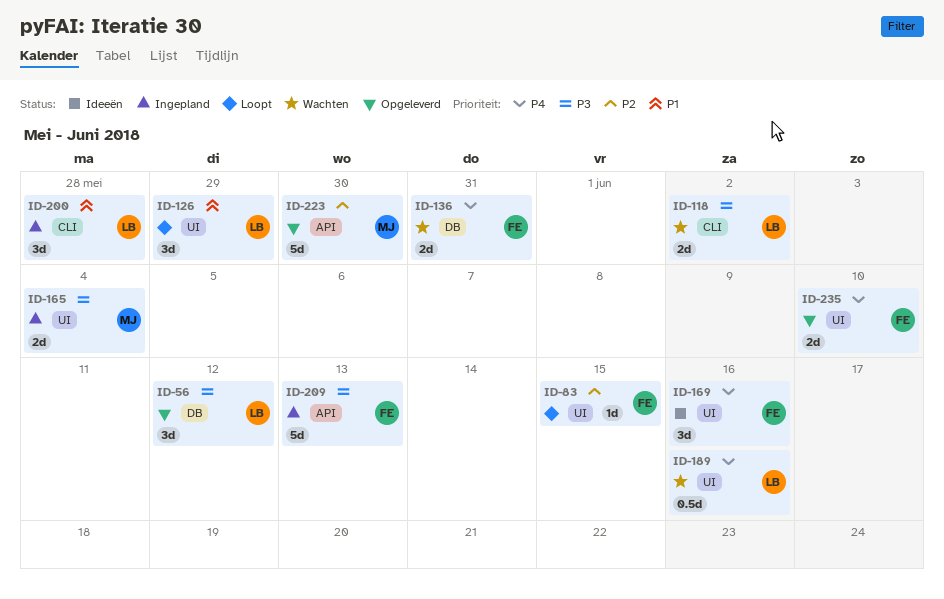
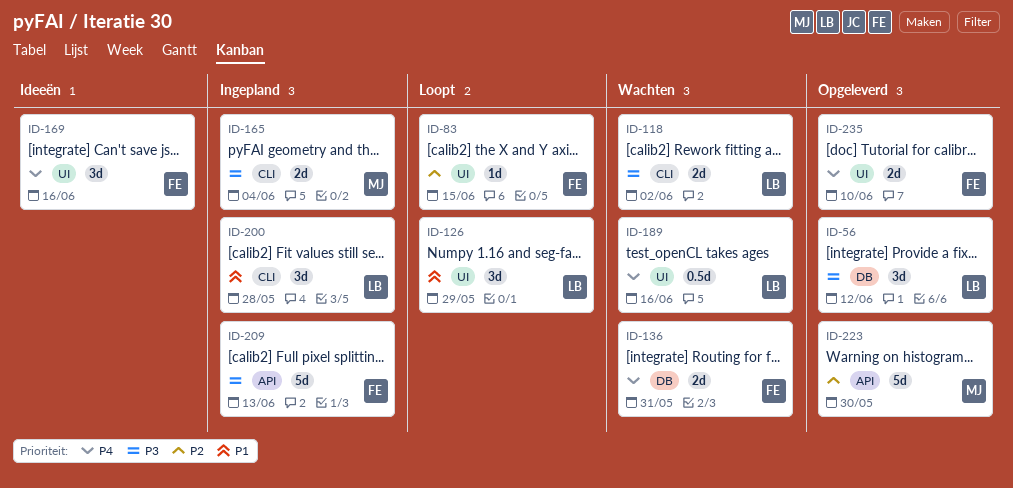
ID-165, label: UI -> CLI

